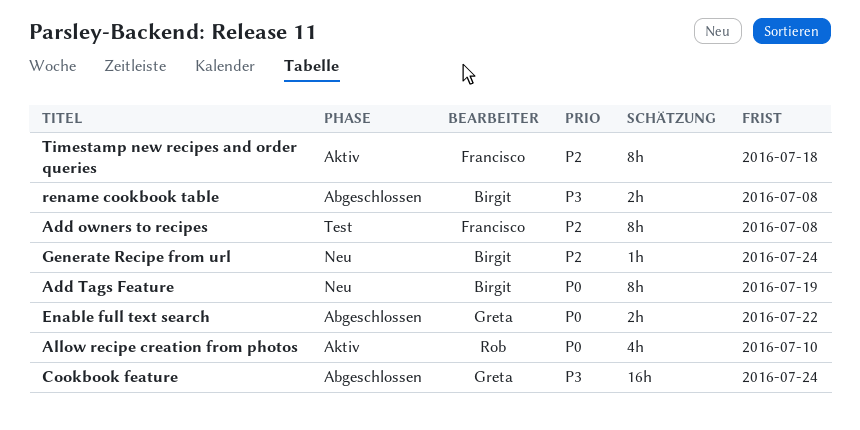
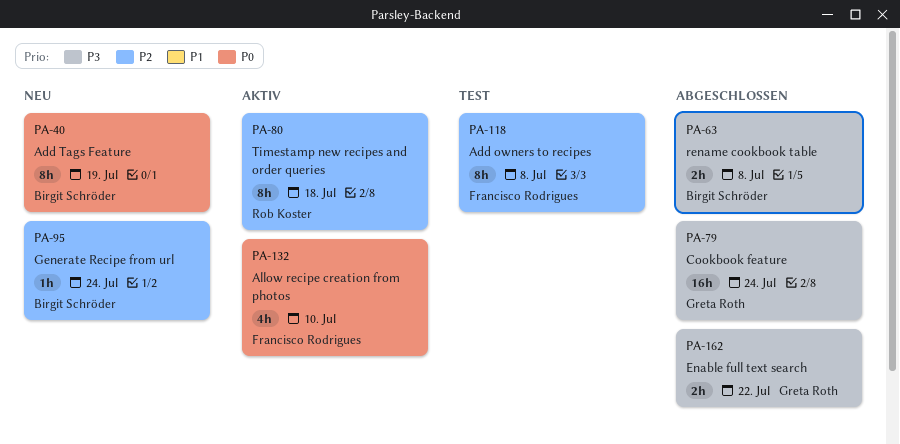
Allow recipe creation from photos, owner: Rob Koster -> Francisco Rodrigues
Enable full text search, priority: P0 -> P3
Timestamp new recipes and order queries, owner: Francisco Rodrigues -> Rob Koster

